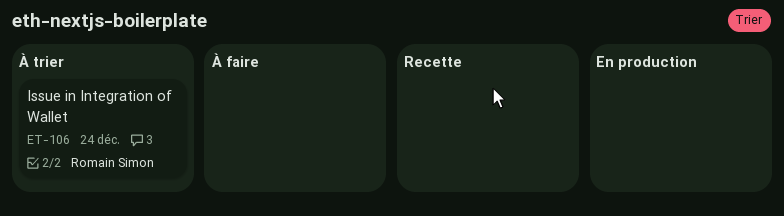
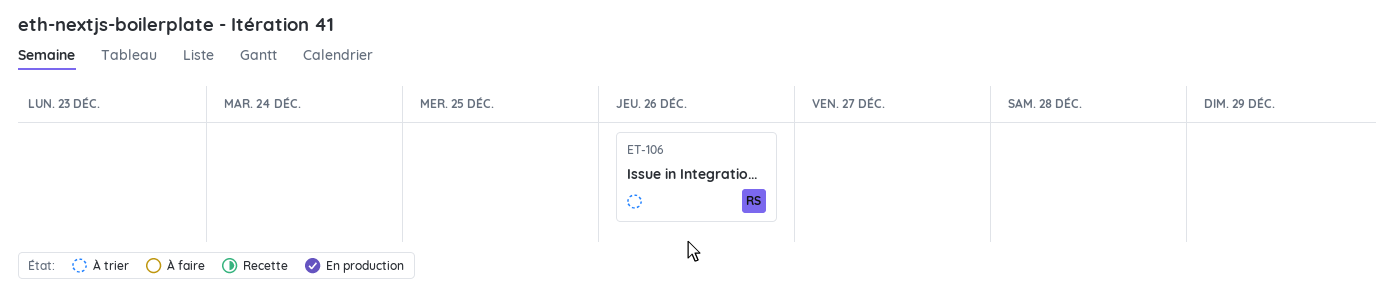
ET-106, due: Dec 24 -> Dec 26

